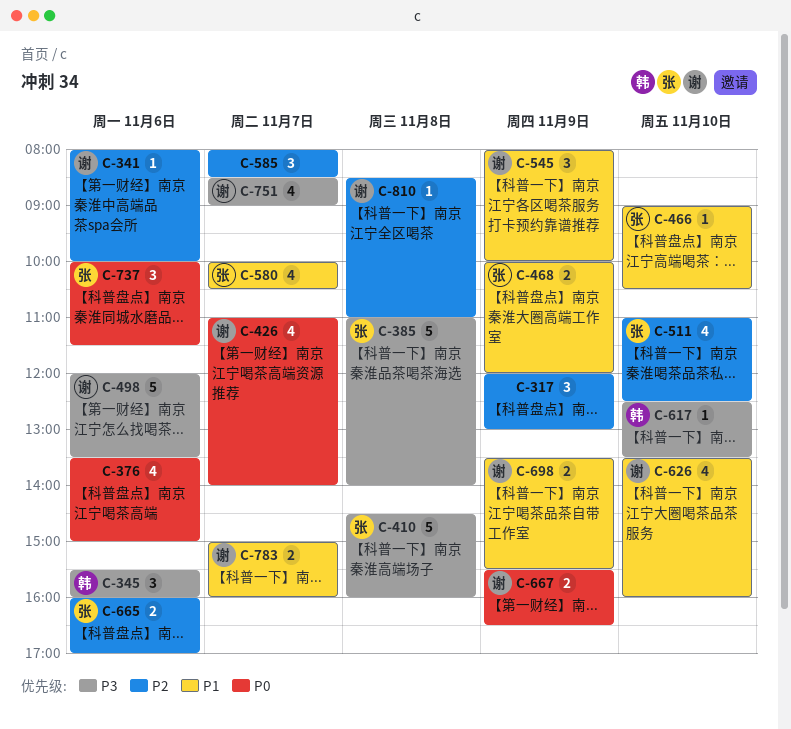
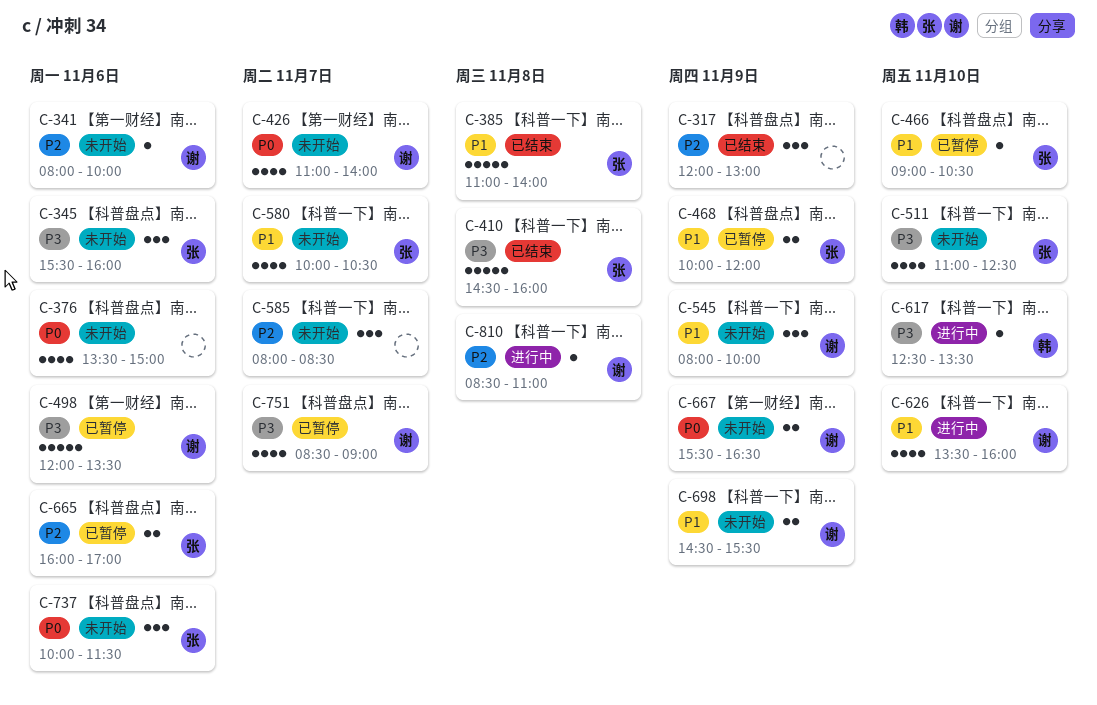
C-345, owner: 韩 -> 张
C-385, priority: P3 -> P1
C-511, priority: P2 -> P3
C-698, begins: 13:30 -> 14:30
C-783: present -> none

